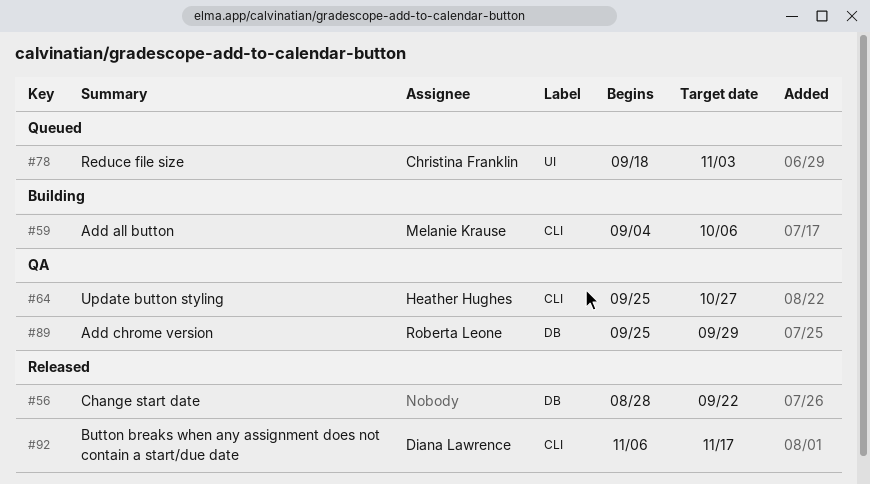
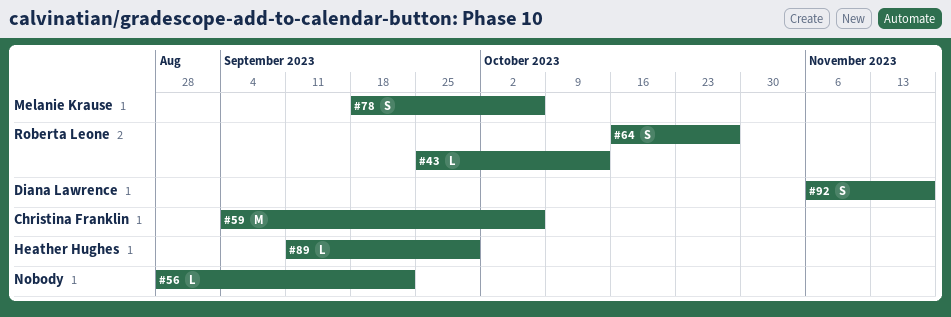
#43: none -> present
#59, owner: Melanie Krause -> Christina Franklin
#64, owner: Heather Hughes -> Roberta Leone
#64, start: Sep 25 -> Oct 16
#78, owner: Christina Franklin -> Melanie Krause
#78, due: Nov 3 -> Oct 6
#89, owner: Roberta Leone -> Heather Hughes
#89, start: Sep 25 -> Sep 11

